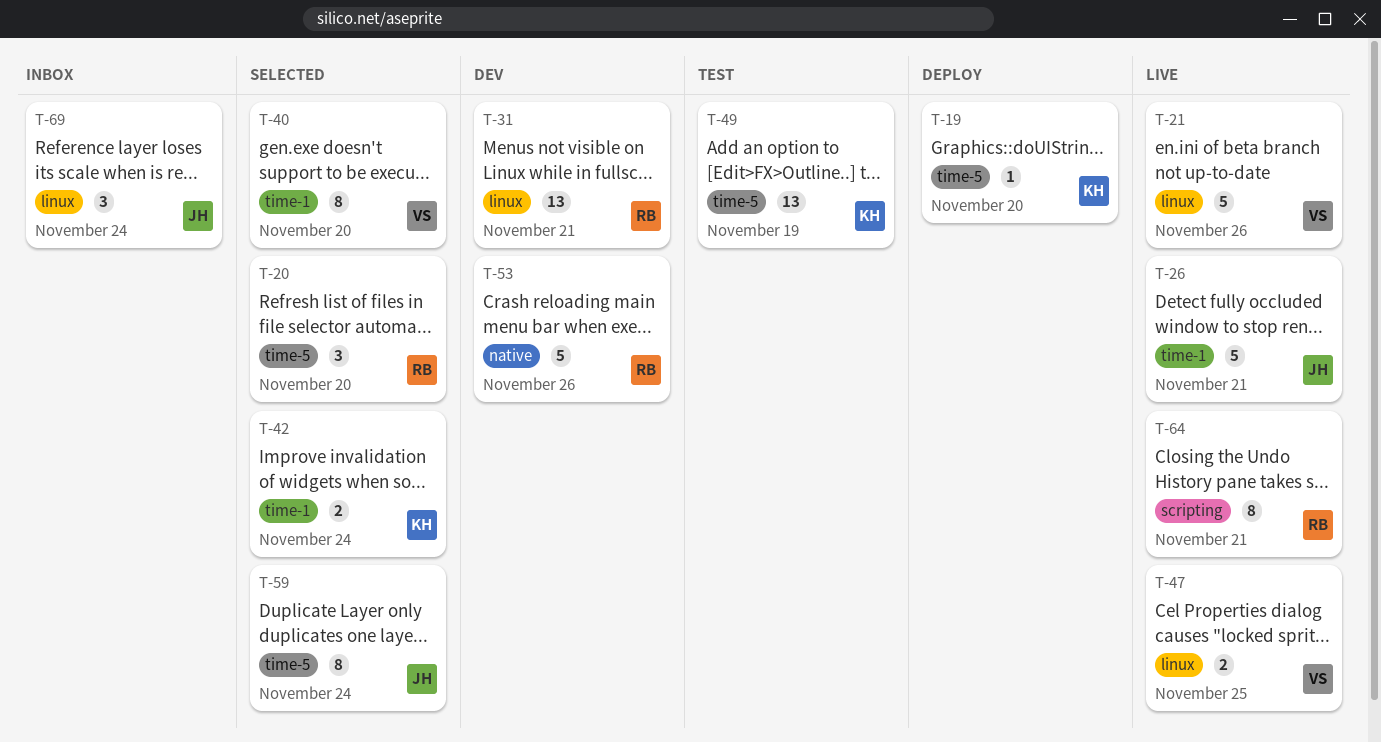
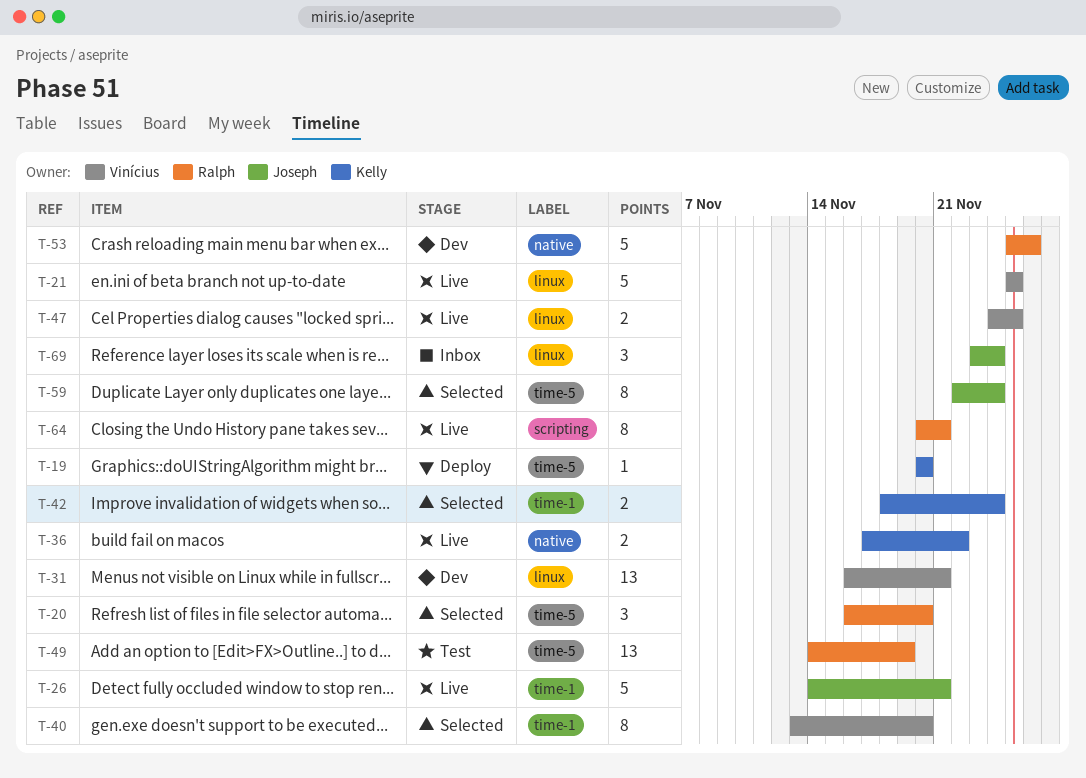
T-21, due: Nov 26 -> Nov 25
T-31, owner: Ralph -> Vinícius
T-36: none -> present
T-49, owner: Kelly -> Ralph

